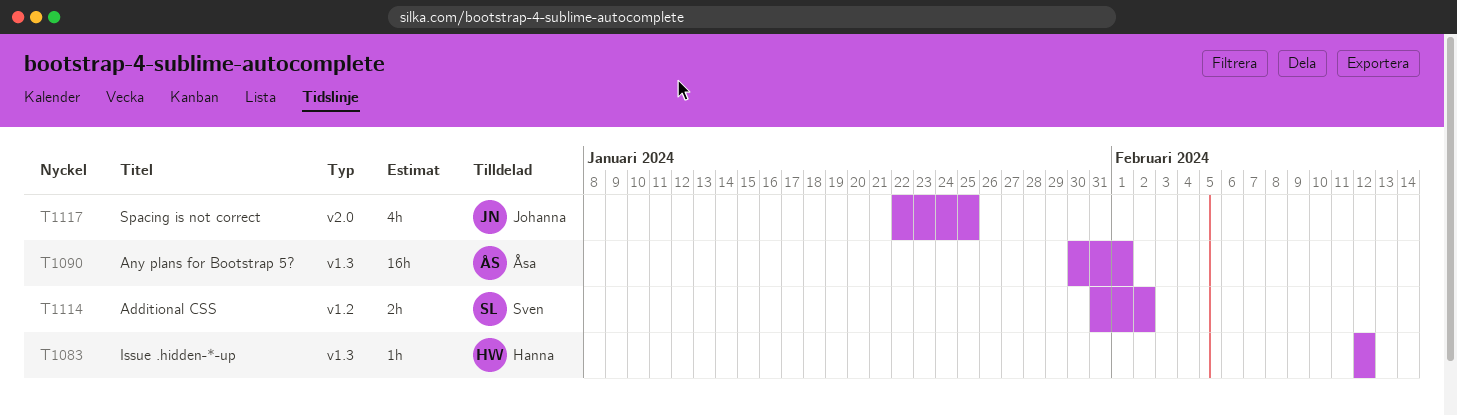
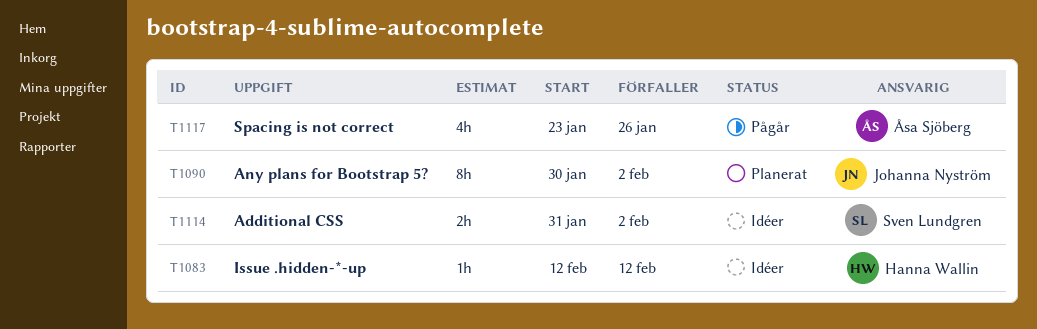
T1090, owner: Åsa Sjöberg -> Johanna Nyström
T1090, estimate: 16h -> 8h
T1090, due: Feb 1 -> Feb 2
T1117, owner: Johanna Nyström -> Åsa Sjöberg
T1117, start: Jan 22 -> Jan 23
T1117, due: Jan 25 -> Jan 26

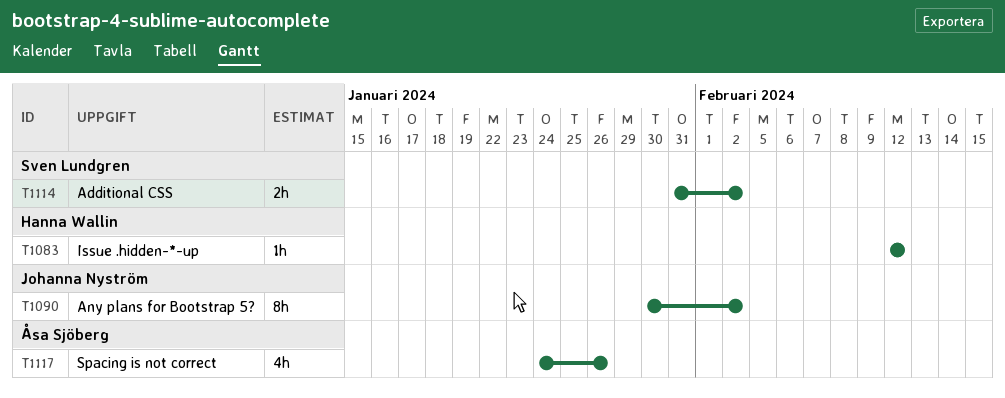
T1117, start: Jan 23 -> Jan 24

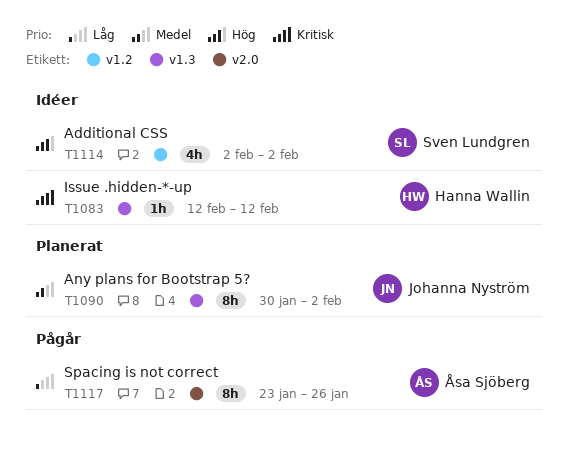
T1114, estimate: 2h -> 4h
T1114, start: Jan 31 -> Feb 2
T1117, estimate: 4h -> 8h
T1117, start: Jan 24 -> Jan 23

